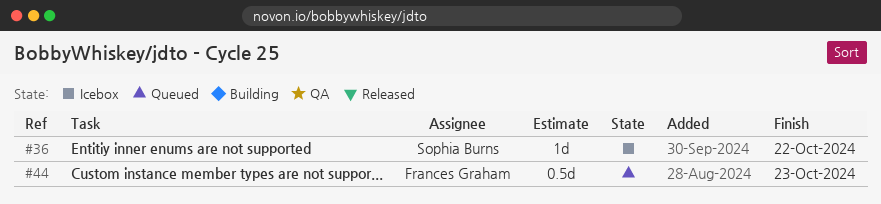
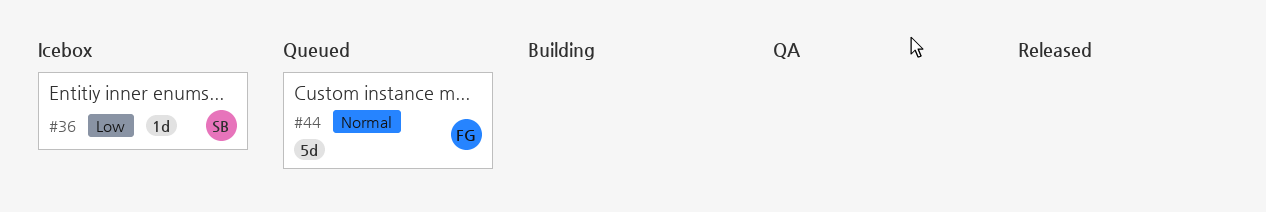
#44, estimate: 0.5d -> 5d

